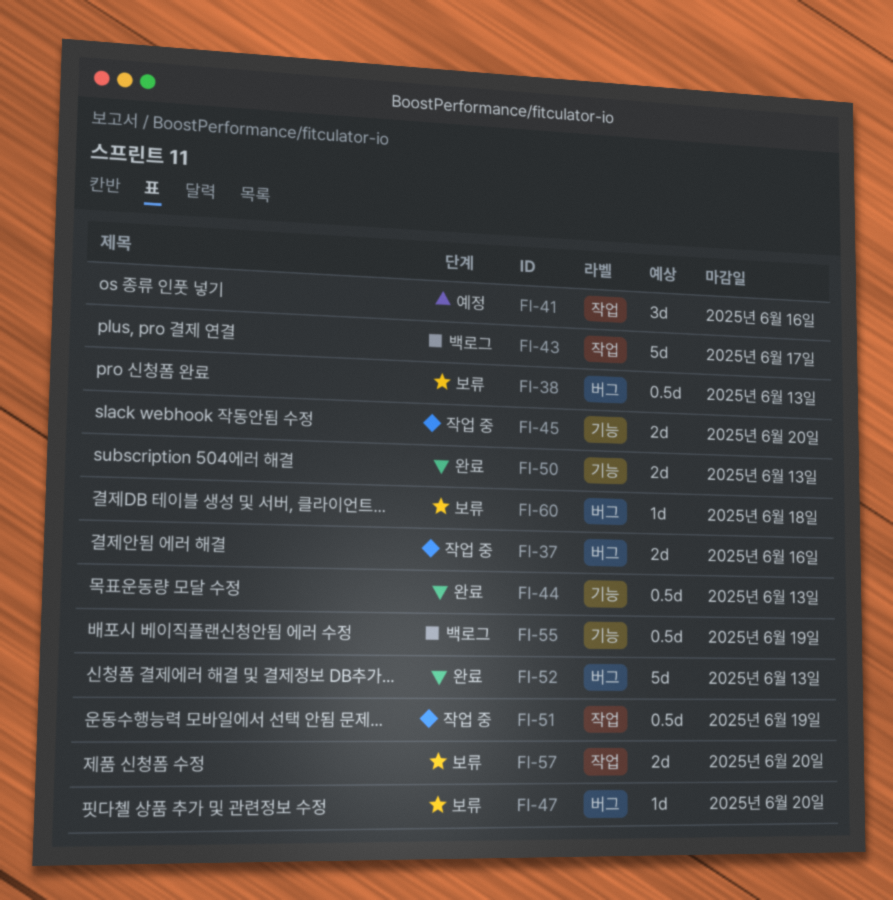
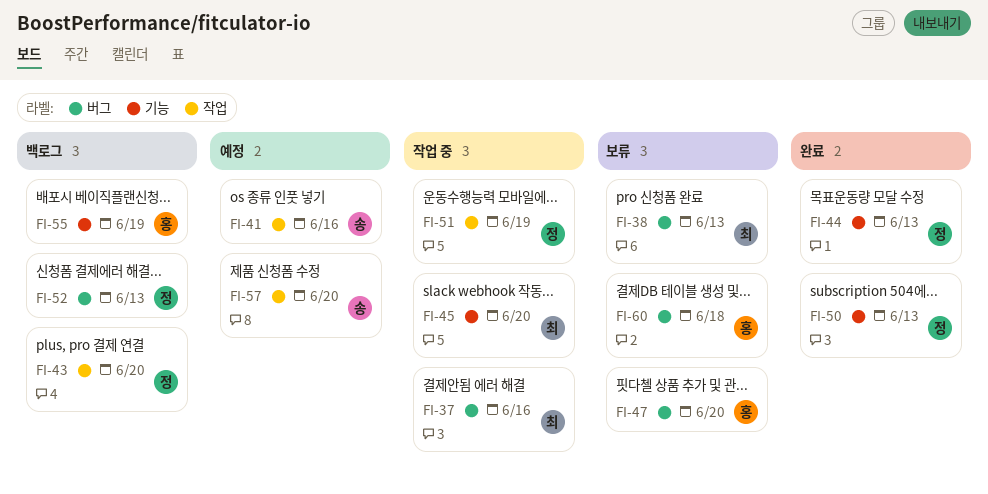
FI-43, due: Jun 17 -> Jun 20
FI-52, status: 완료 -> 백로그
FI-57, status: 보류 -> 예정

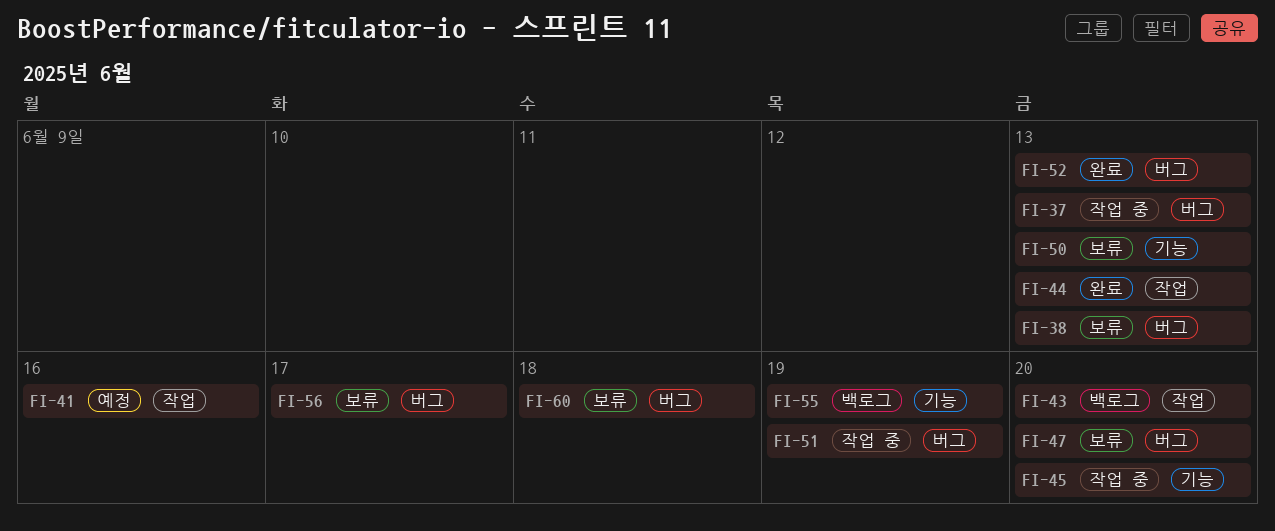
FI-37, due: Jun 16 -> Jun 13
FI-44, label: 기능 -> 작업
FI-50, status: 완료 -> 보류
FI-51, label: 작업 -> 버그
FI-52, status: 백로그 -> 완료
FI-56: none -> present
FI-57: present -> none

